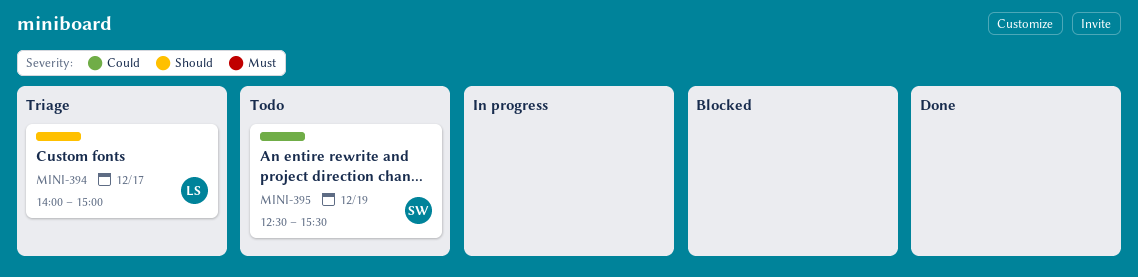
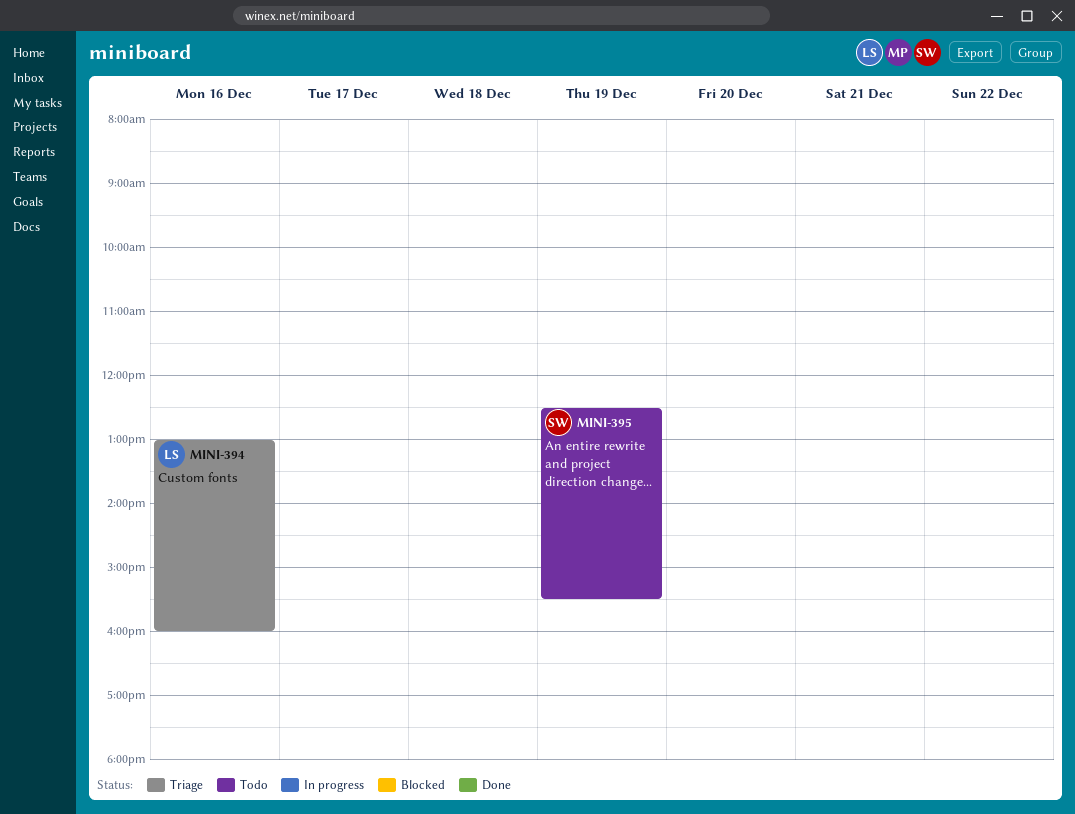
MINI-394, day: Dec 17 -> Dec 16
MINI-394, begins: 14:00 -> 13:00
MINI-394, ends: 15:00 -> 16:00

